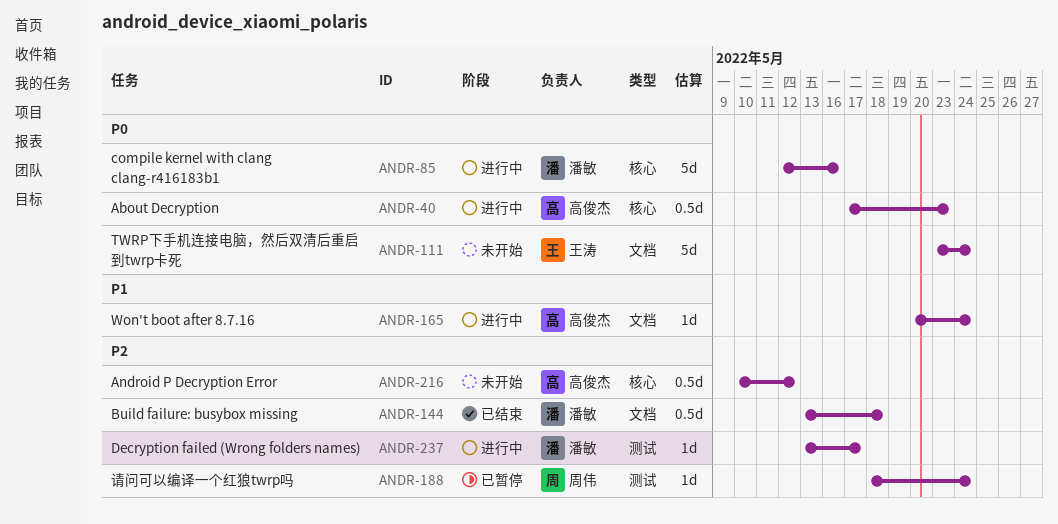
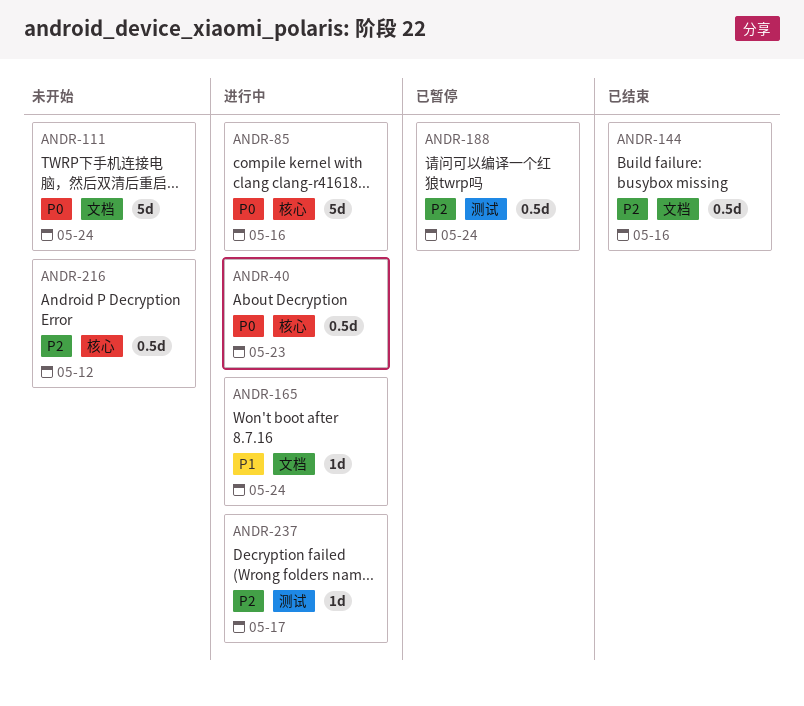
ANDR-144, due: May 18 -> May 16
ANDR-188, estimate: 1d -> 0.5d

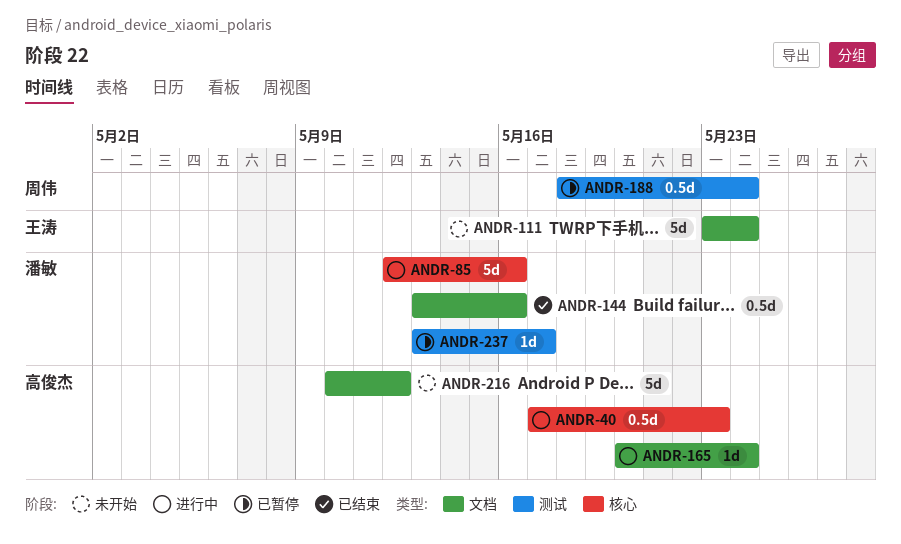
ANDR-216, label: 核心 -> 文档
ANDR-216, estimate: 0.5d -> 5d
ANDR-237, status: 进行中 -> 已暂停

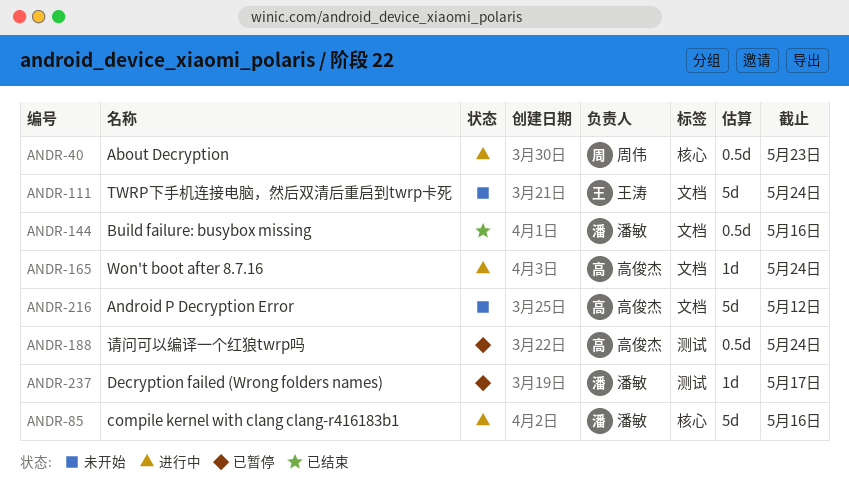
ANDR-40, owner: 高俊杰 -> 周伟
ANDR-188, owner: 周伟 -> 高俊杰

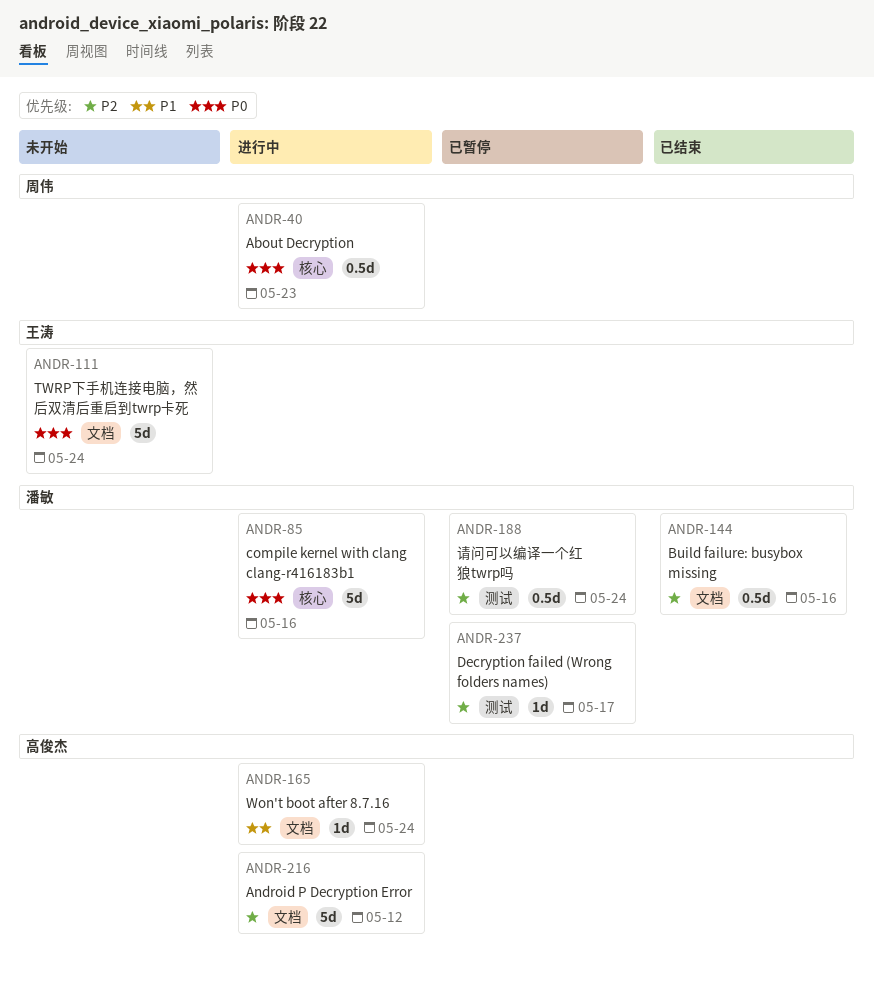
ANDR-188, owner: 高俊杰 -> 潘敏
ANDR-216, status: 未开始 -> 进行中

